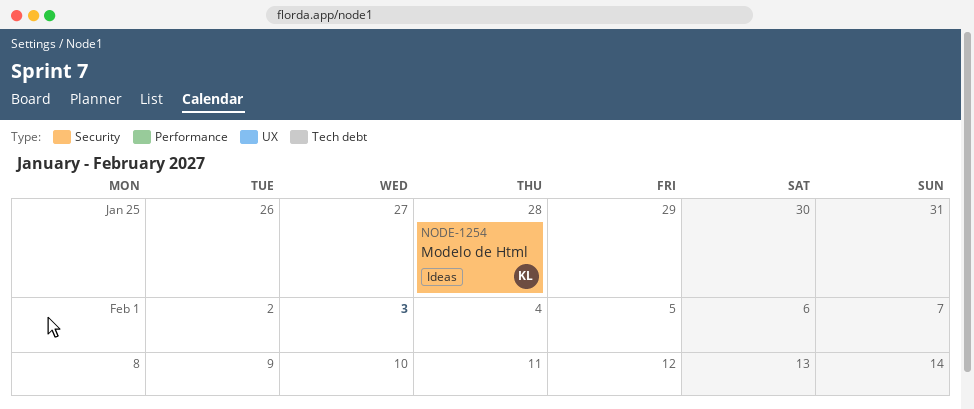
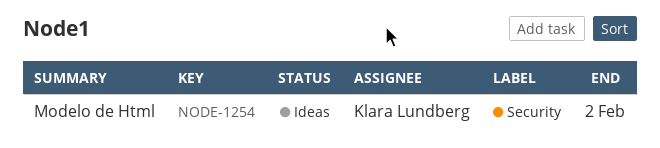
NODE-1254, due: Jan 28 -> Feb 2

